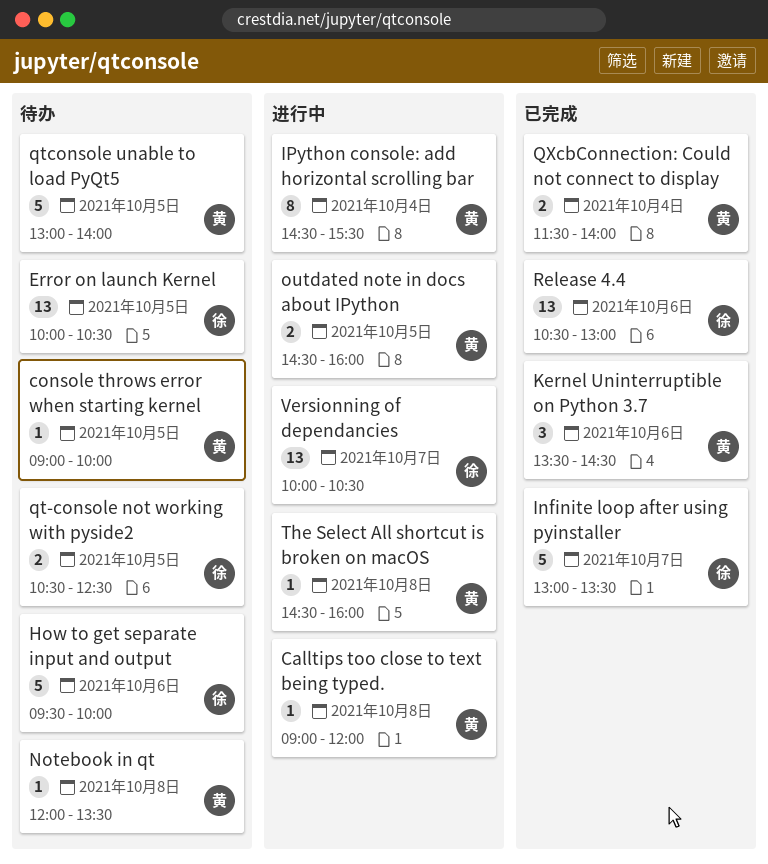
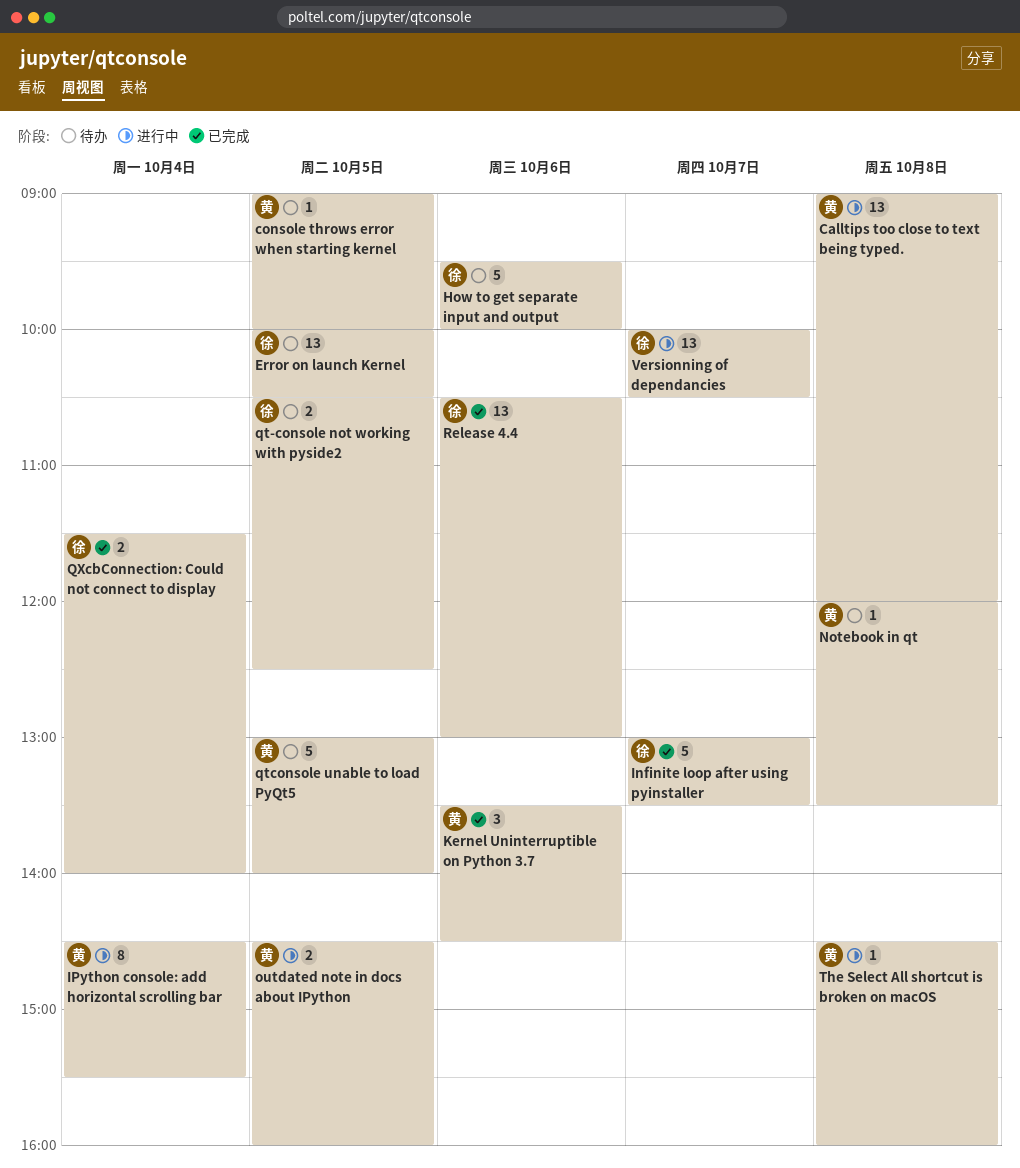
Calltips too close to text being typed., estimate: 1 -> 13
QXcbConnection: Could not connect to display, owner: 黄 -> 徐

